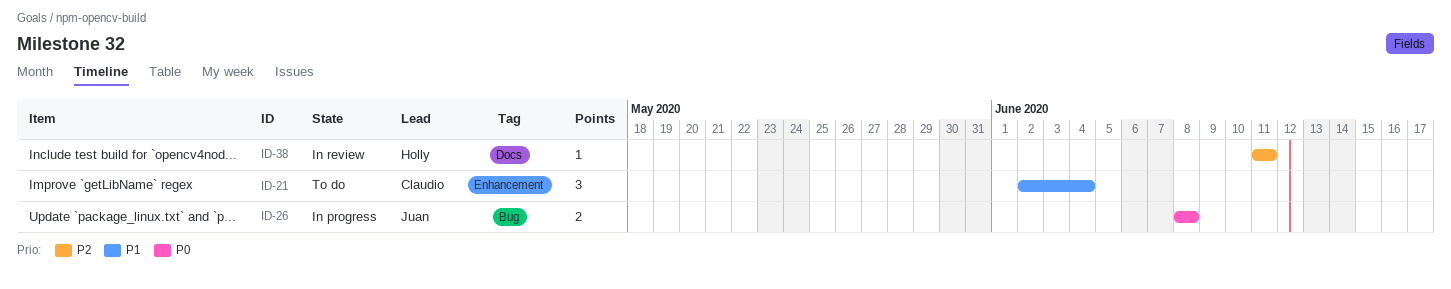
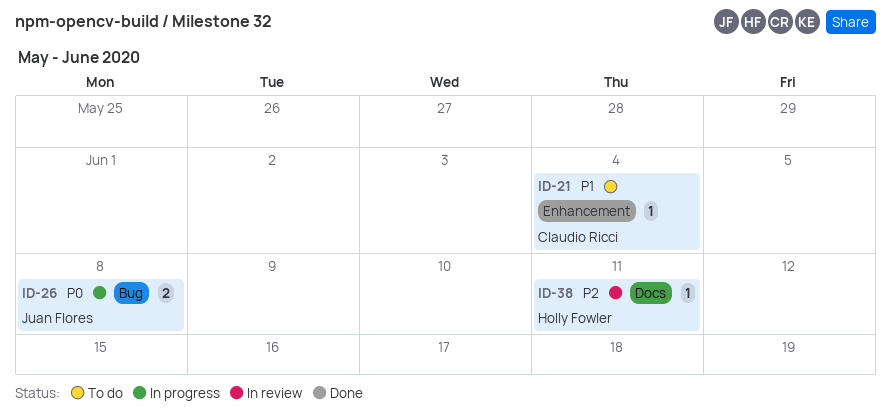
ID-21, estimate: 3 -> 1

